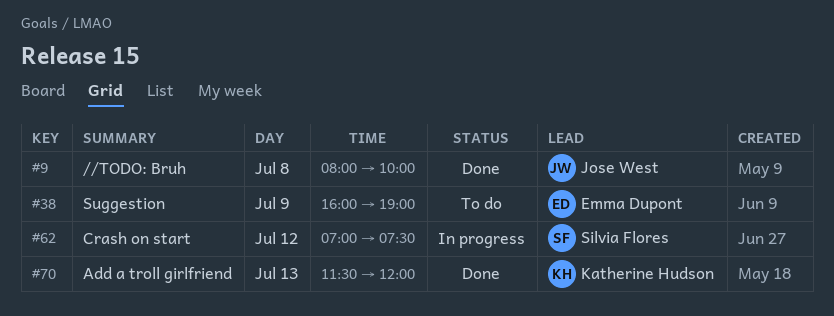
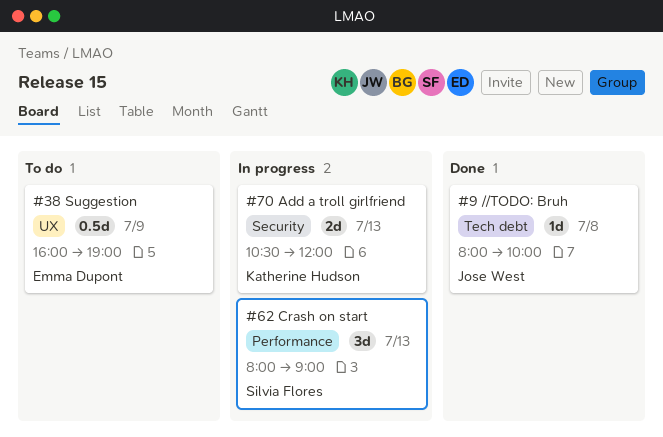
#62, day: Jul 12 -> Jul 13
#62, begins: 07:00 -> 08:00
#62, ends: 07:30 -> 09:00
#70, status: Done -> In progress
#70, begins: 11:30 -> 10:30

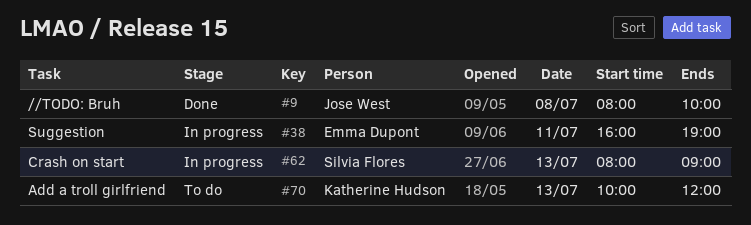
#38, status: To do -> In progress
#38, day: Jul 9 -> Jul 11
#70, status: In progress -> To do
#70, begins: 10:30 -> 10:00

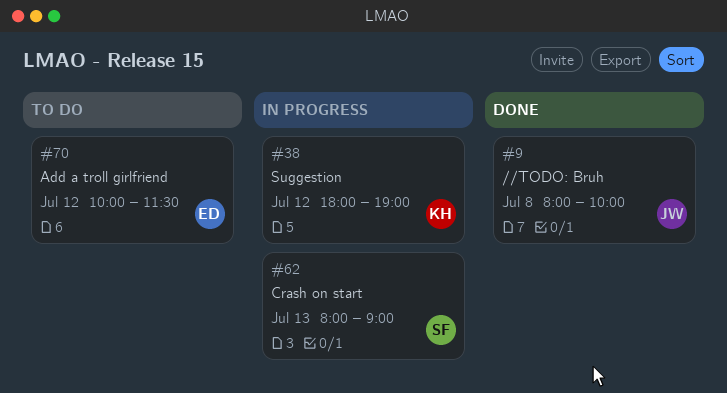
#38, owner: Emma Dupont -> Katherine Hudson
#38, day: Jul 11 -> Jul 12
#38, begins: 16:00 -> 18:00
#70, owner: Katherine Hudson -> Emma Dupont
#70, day: Jul 13 -> Jul 12
#70, ends: 12:00 -> 11:30

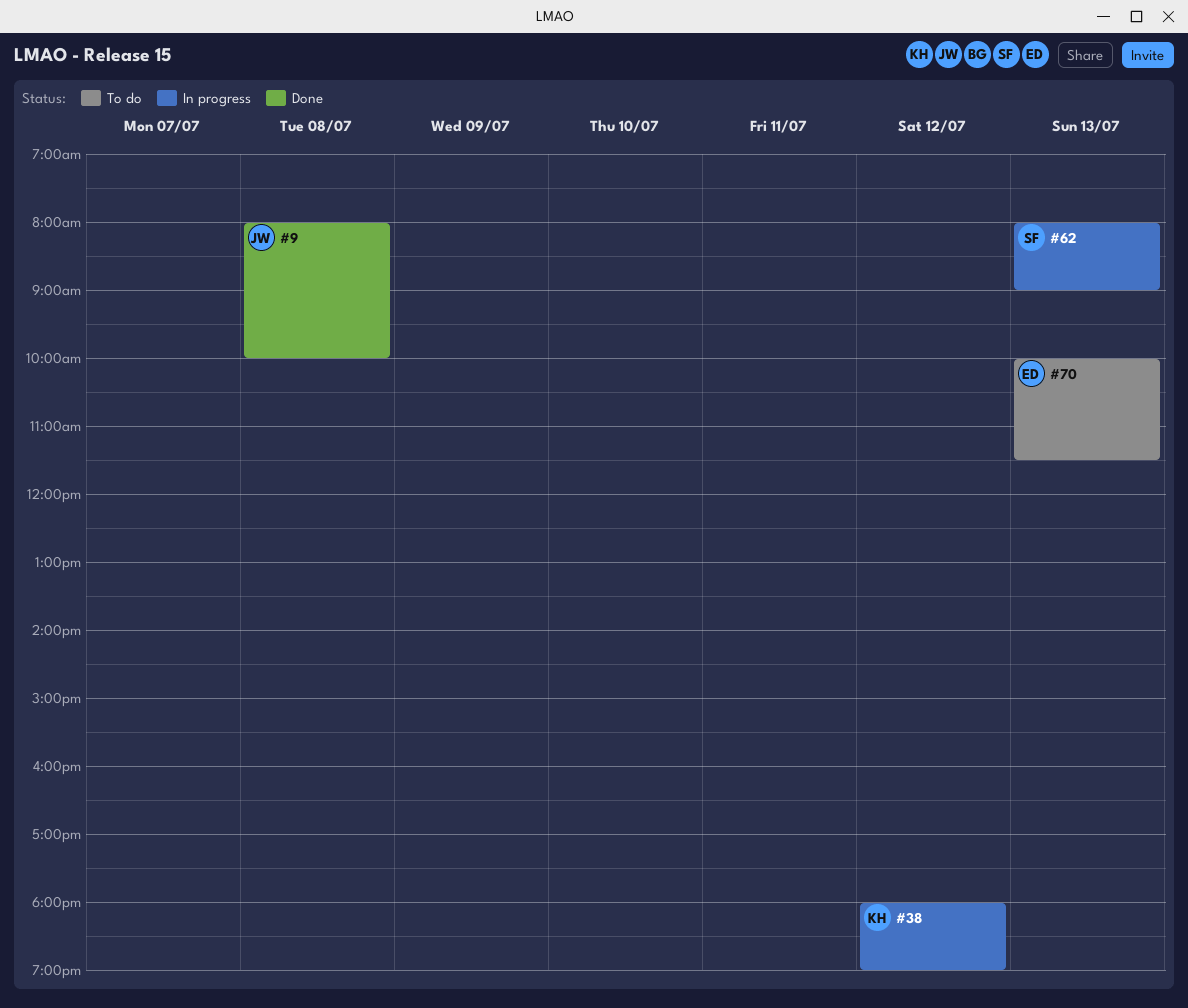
#70, day: Jul 12 -> Jul 13

